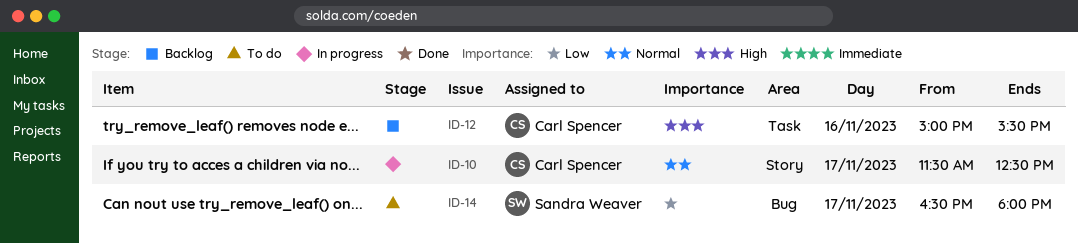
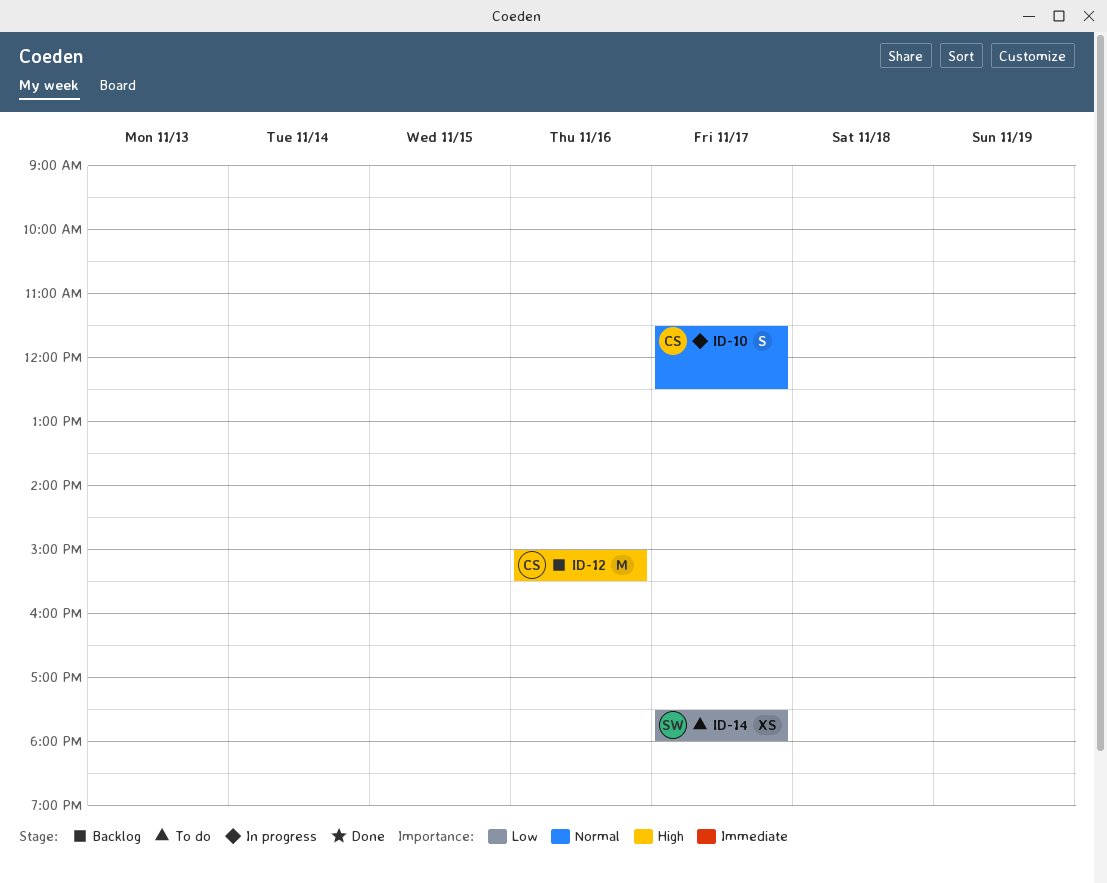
ID-14, begins: 16:30 -> 17:30

